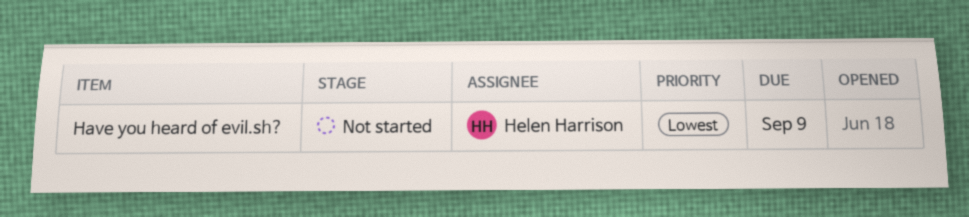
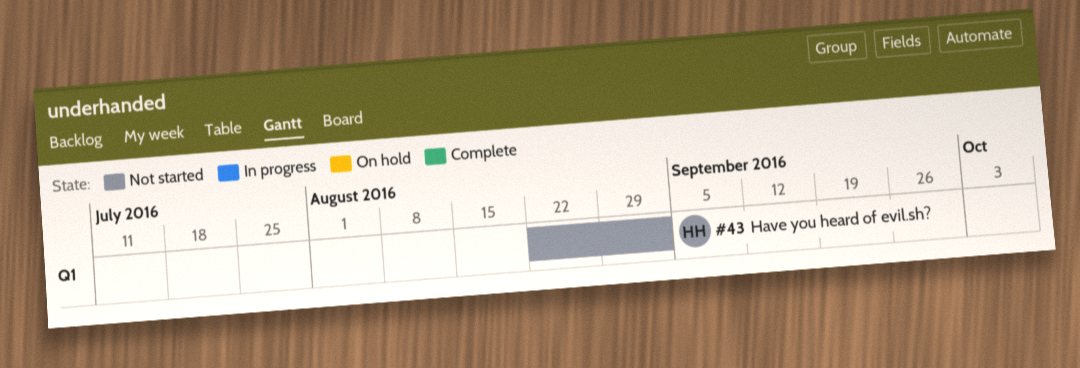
Have you heard of evil.sh?, due: Sep 9 -> Sep 2

